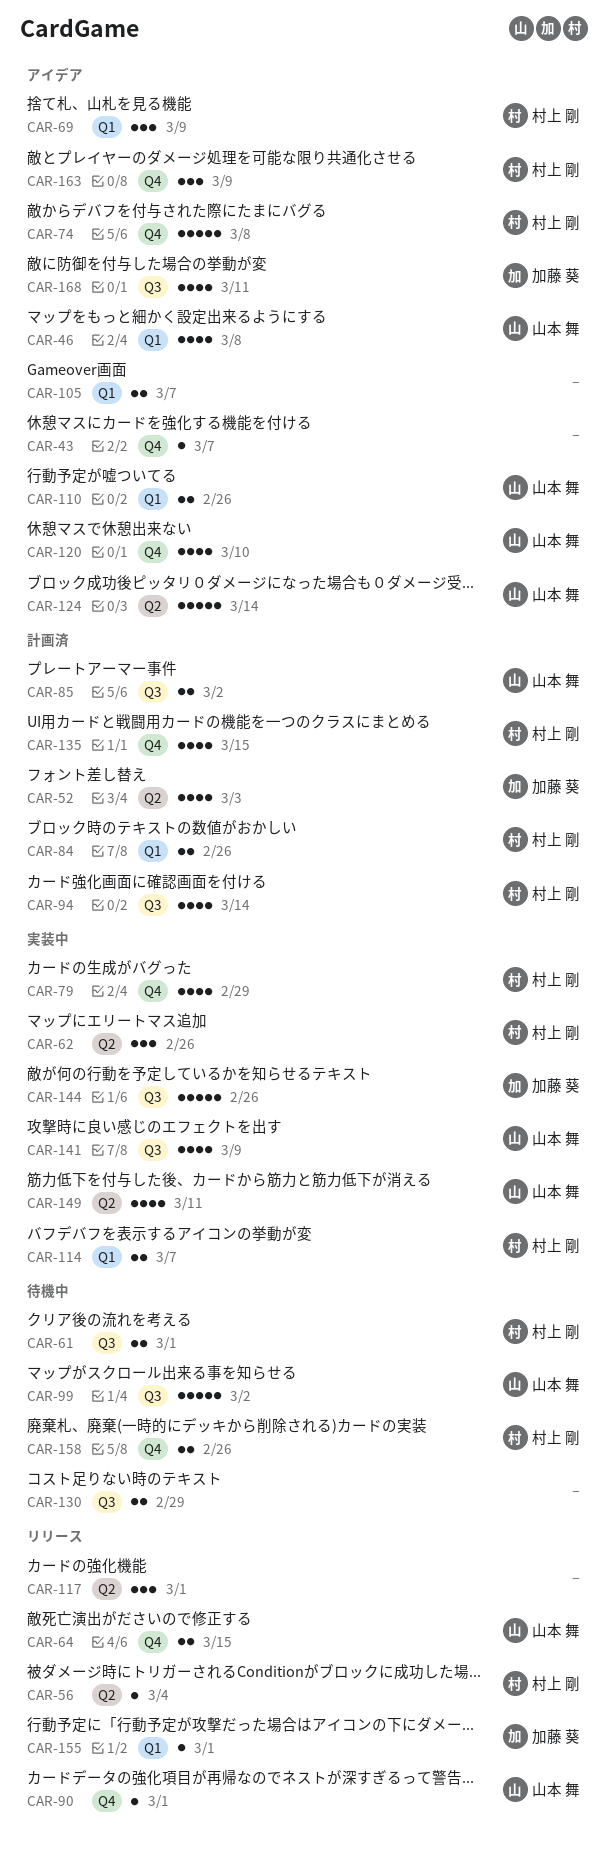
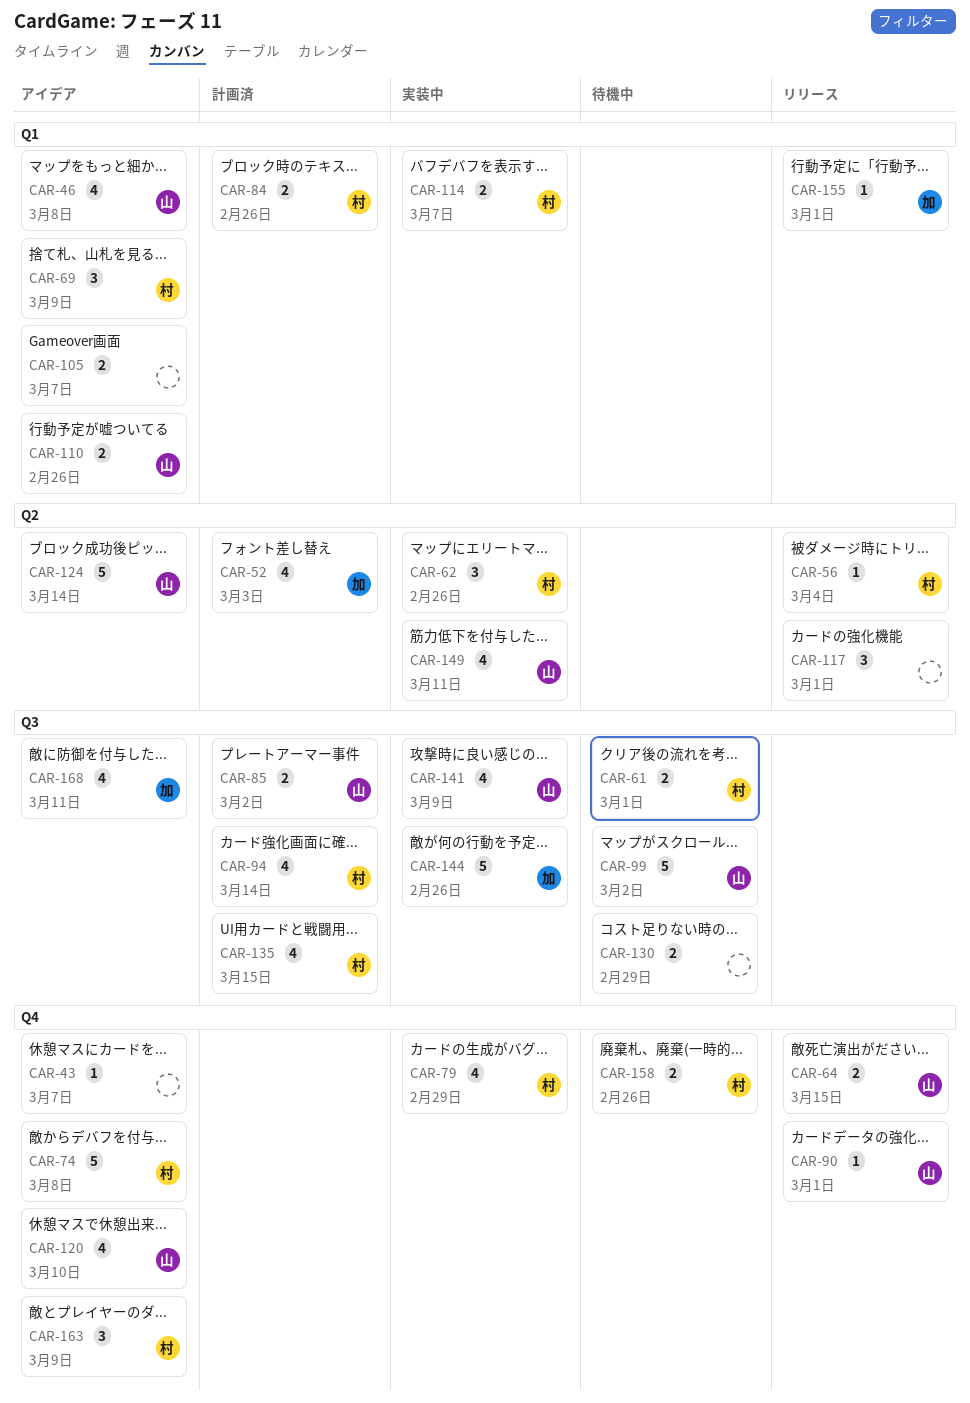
CAR-135, label: Q4 -> Q3

